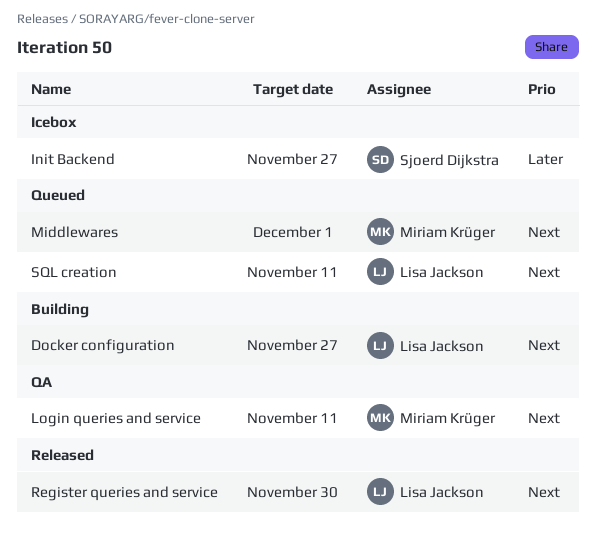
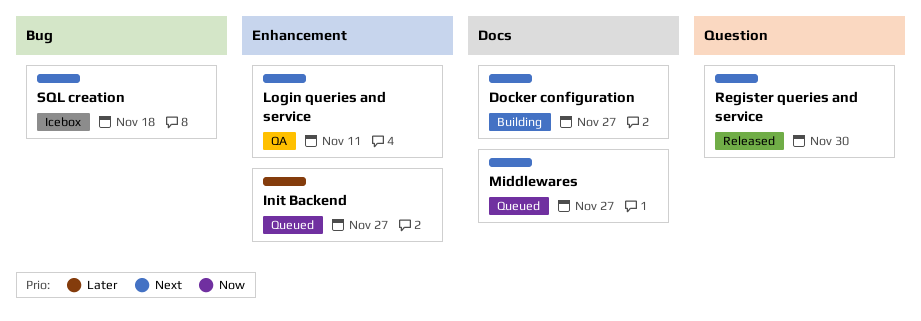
Init Backend, status: Icebox -> Queued
Middlewares, due: Dec 1 -> Nov 27
SQL creation, status: Queued -> Icebox
SQL creation, due: Nov 11 -> Nov 18

